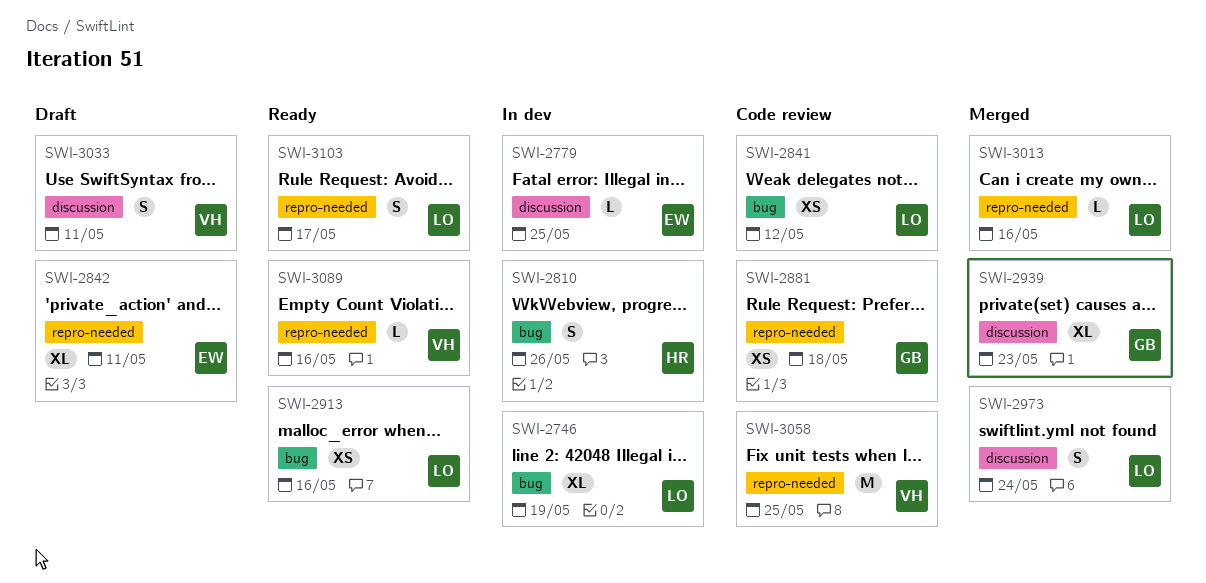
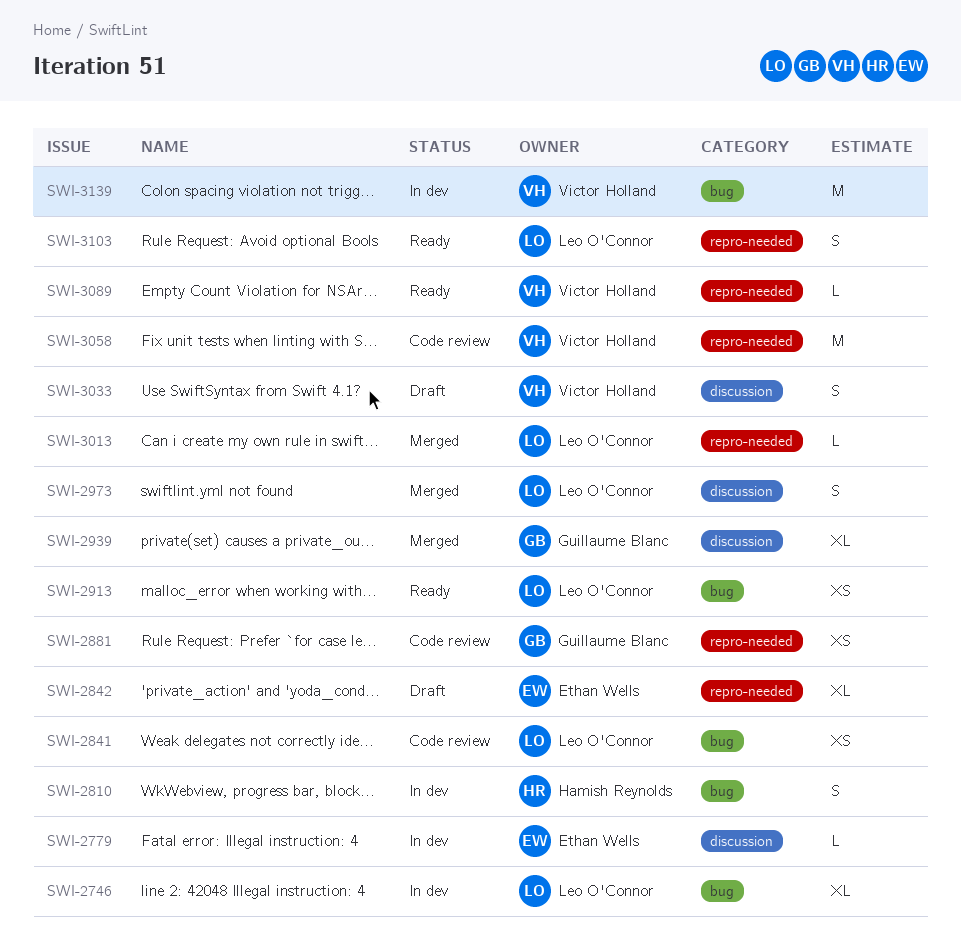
SWI-3139: none -> present

